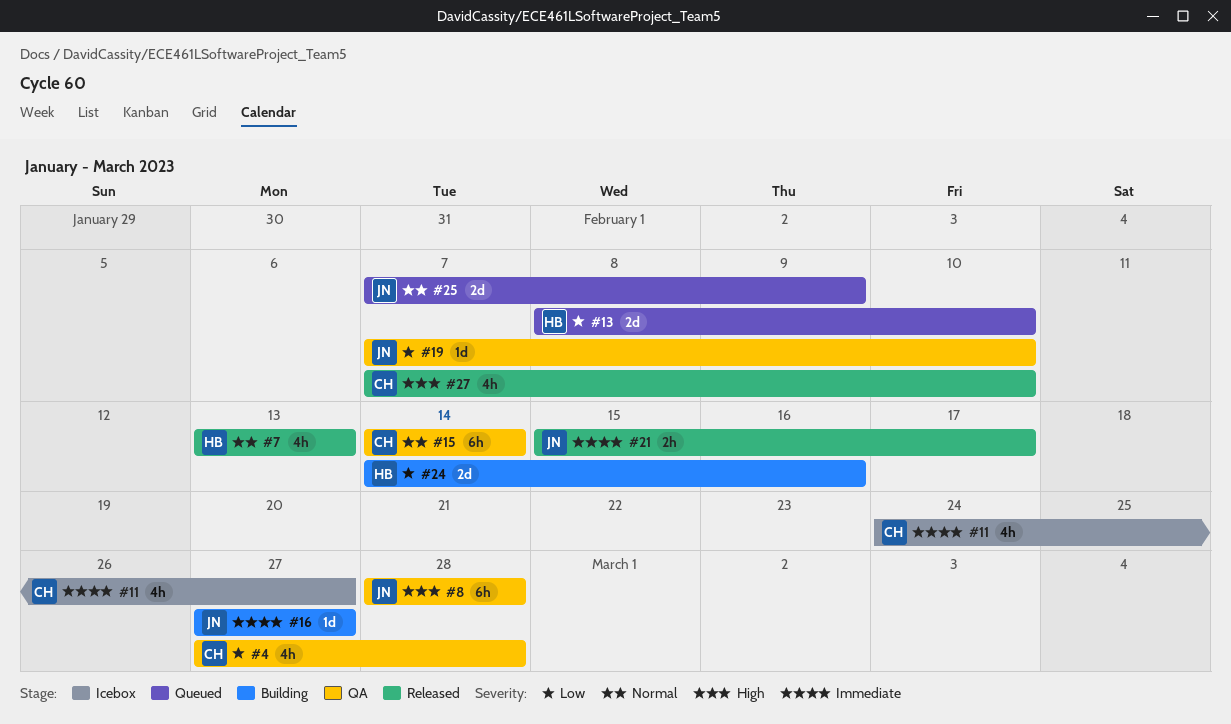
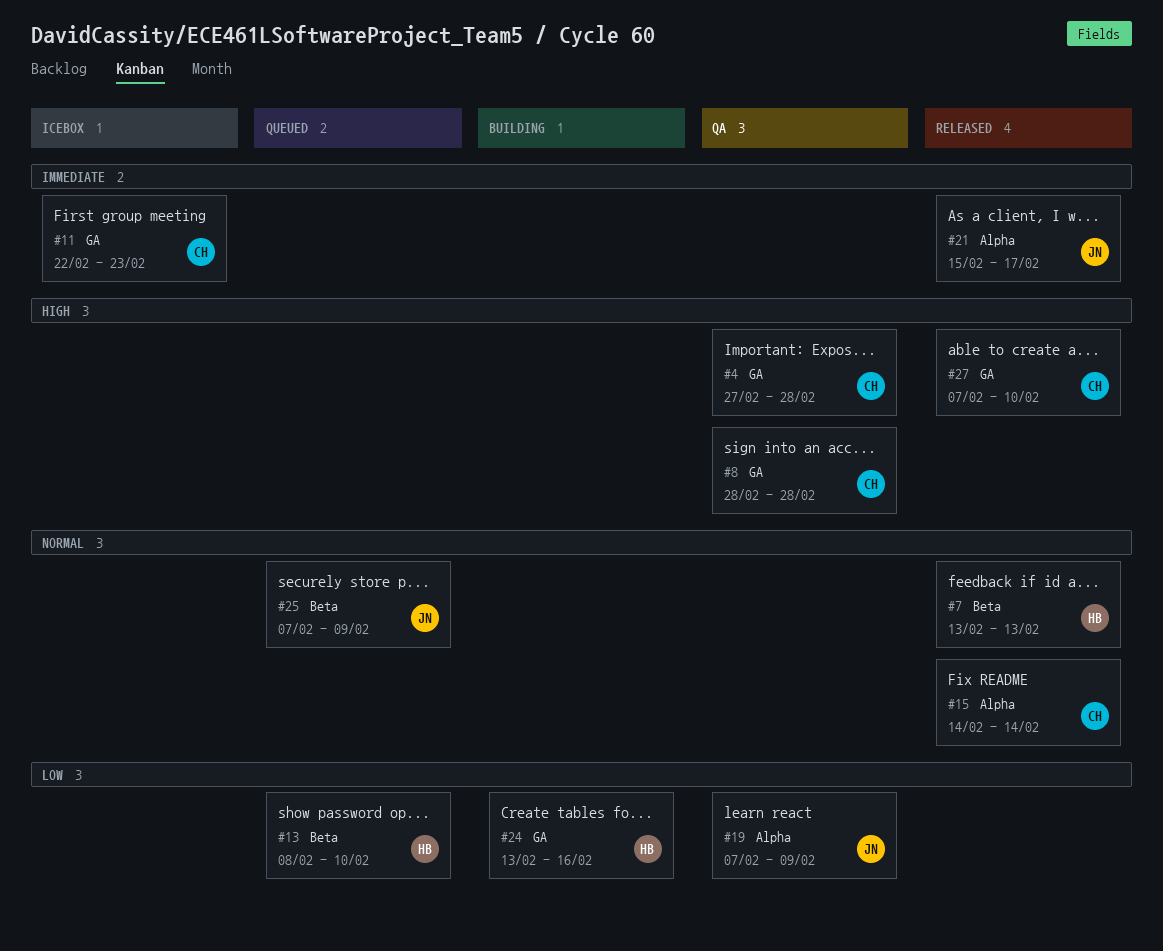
#4, priority: Low -> High
#8, owner: JN -> CH
#11, start: Feb 24 -> Feb 22
#11, due: Feb 27 -> Feb 23
#15, status: QA -> Released
#16: present -> none
#19, due: Feb 10 -> Feb 9
#24, start: Feb 14 -> Feb 13

